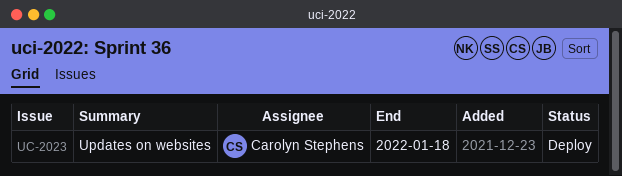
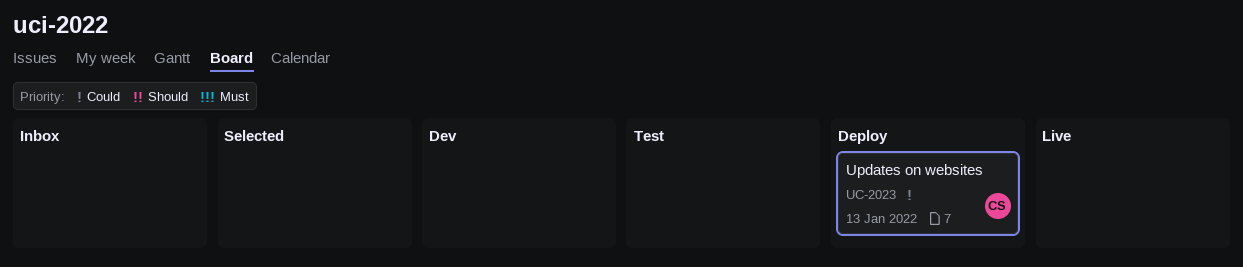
UC-2023, due: Jan 18 -> Jan 13

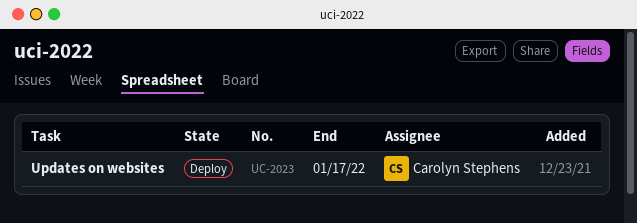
UC-2023, due: Jan 13 -> Jan 17

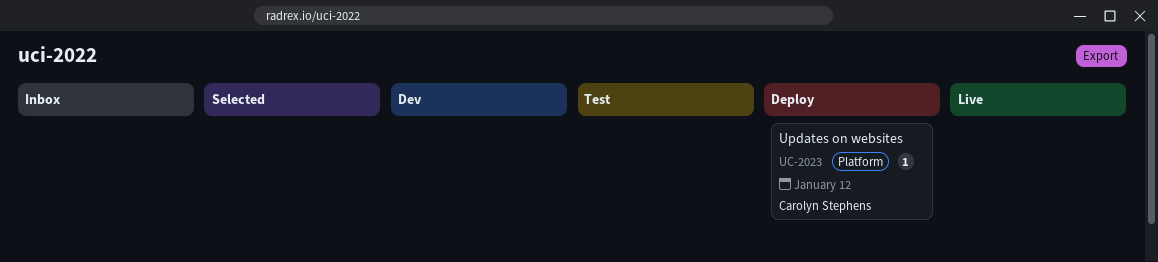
UC-2023, due: Jan 17 -> Jan 12

